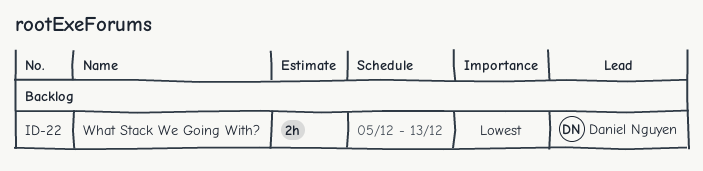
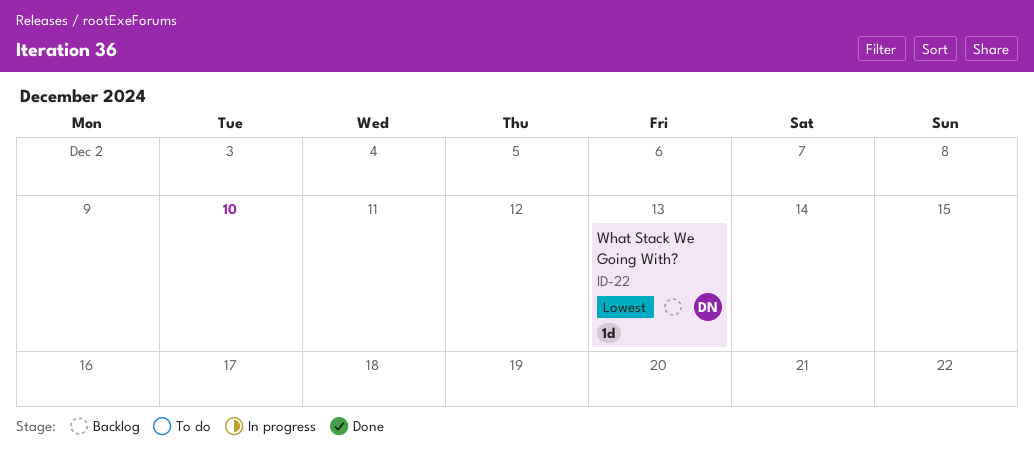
ID-22, estimate: 2h -> 1d

